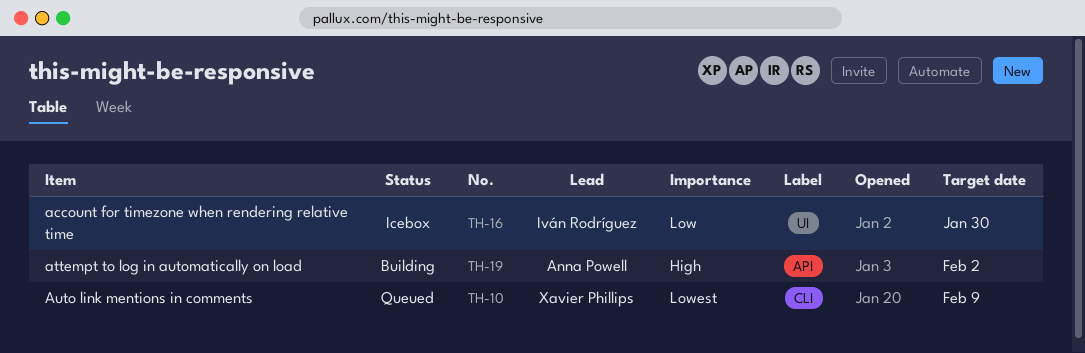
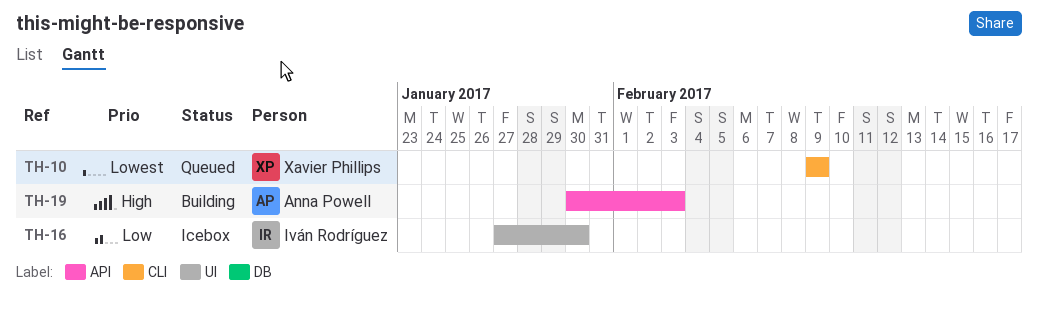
TH-19, due: Feb 2 -> Feb 3

